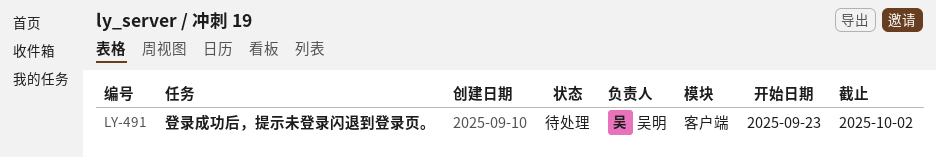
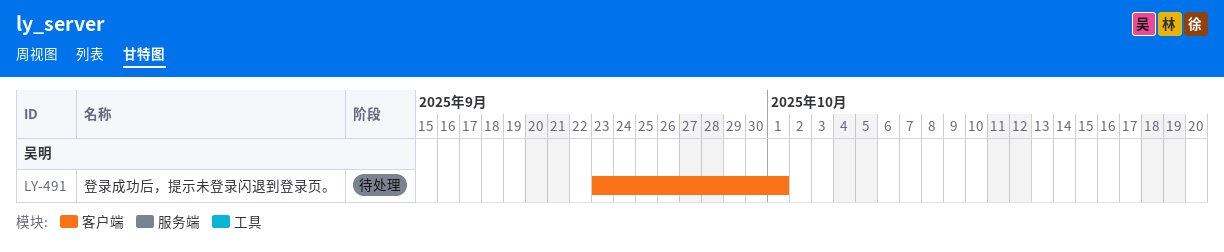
LY-491, due: Oct 2 -> Oct 1

